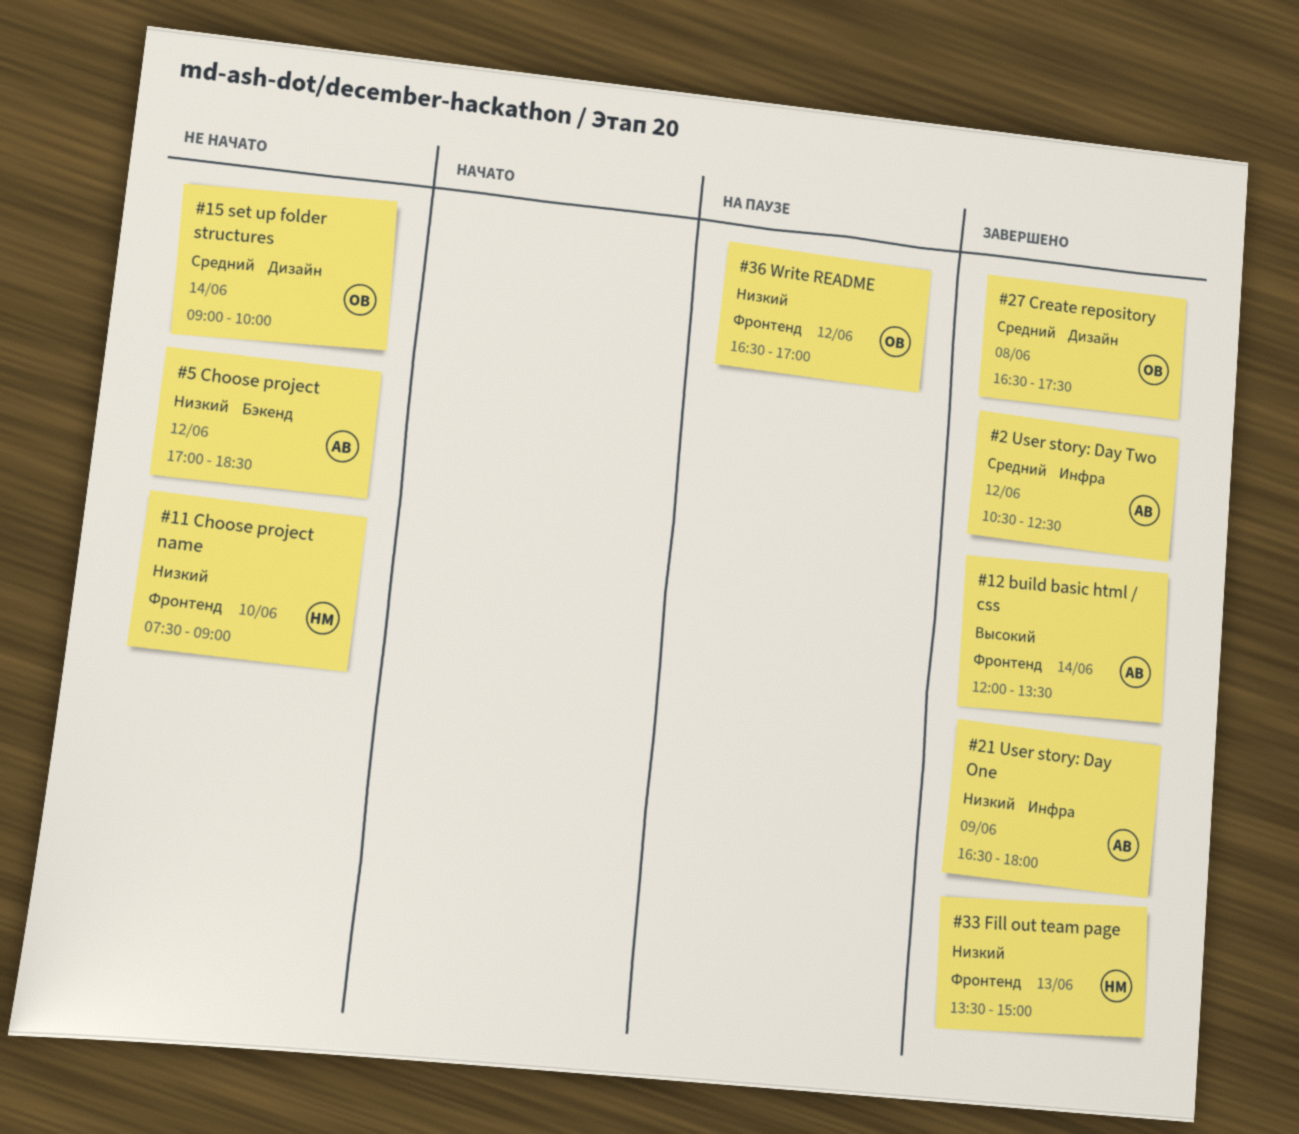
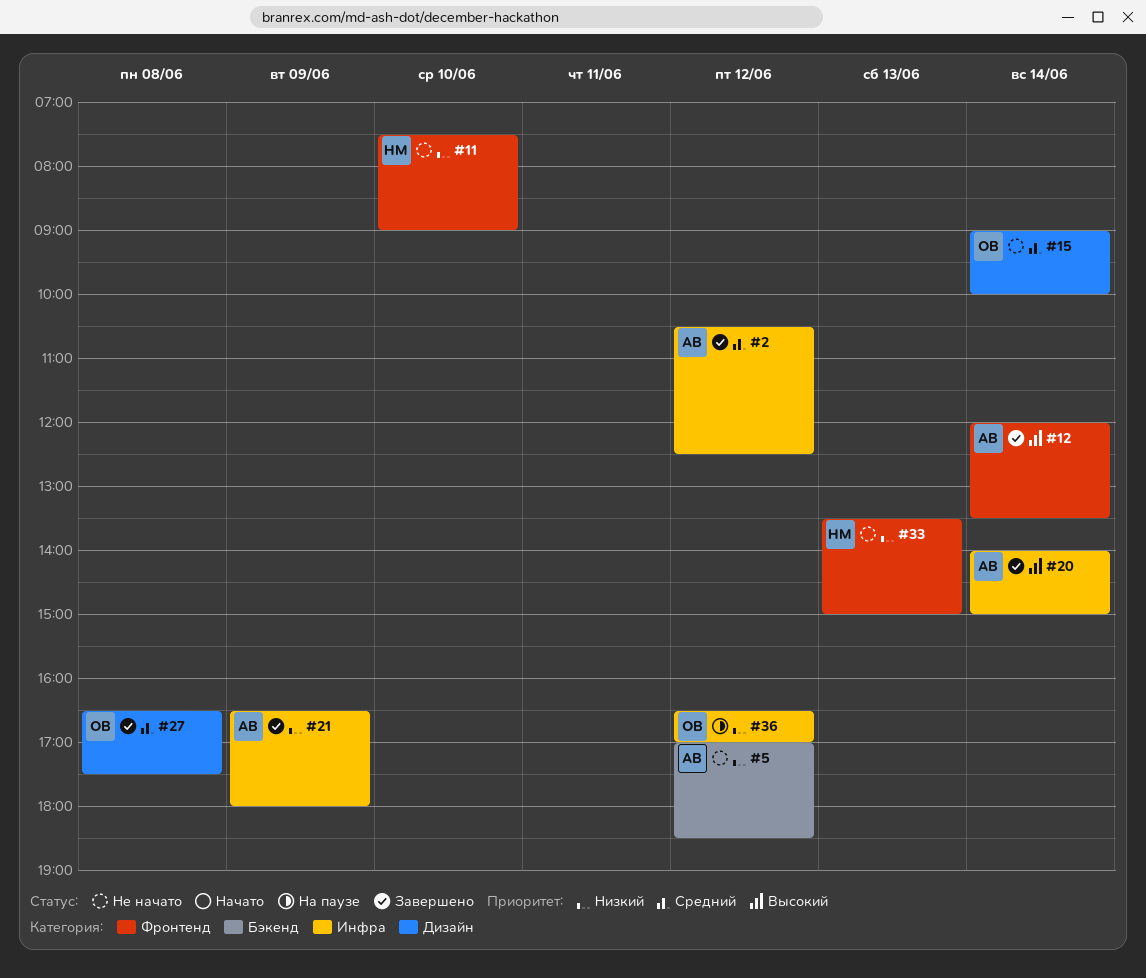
#20: none -> present
#33, status: Завершено -> Не начато
#36, label: Фронтенд -> Инфра

